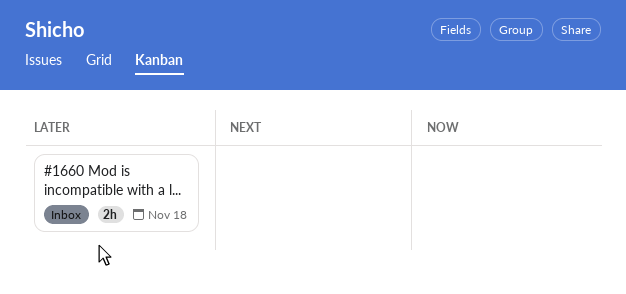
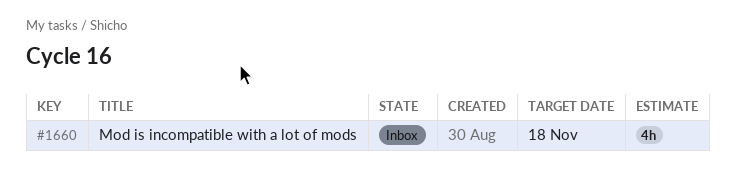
#1660, estimate: 2h -> 4h

